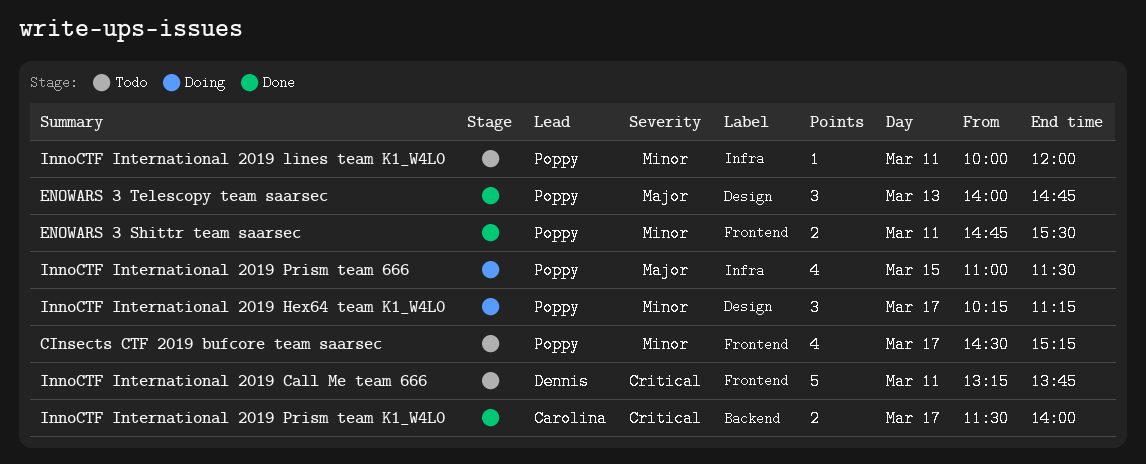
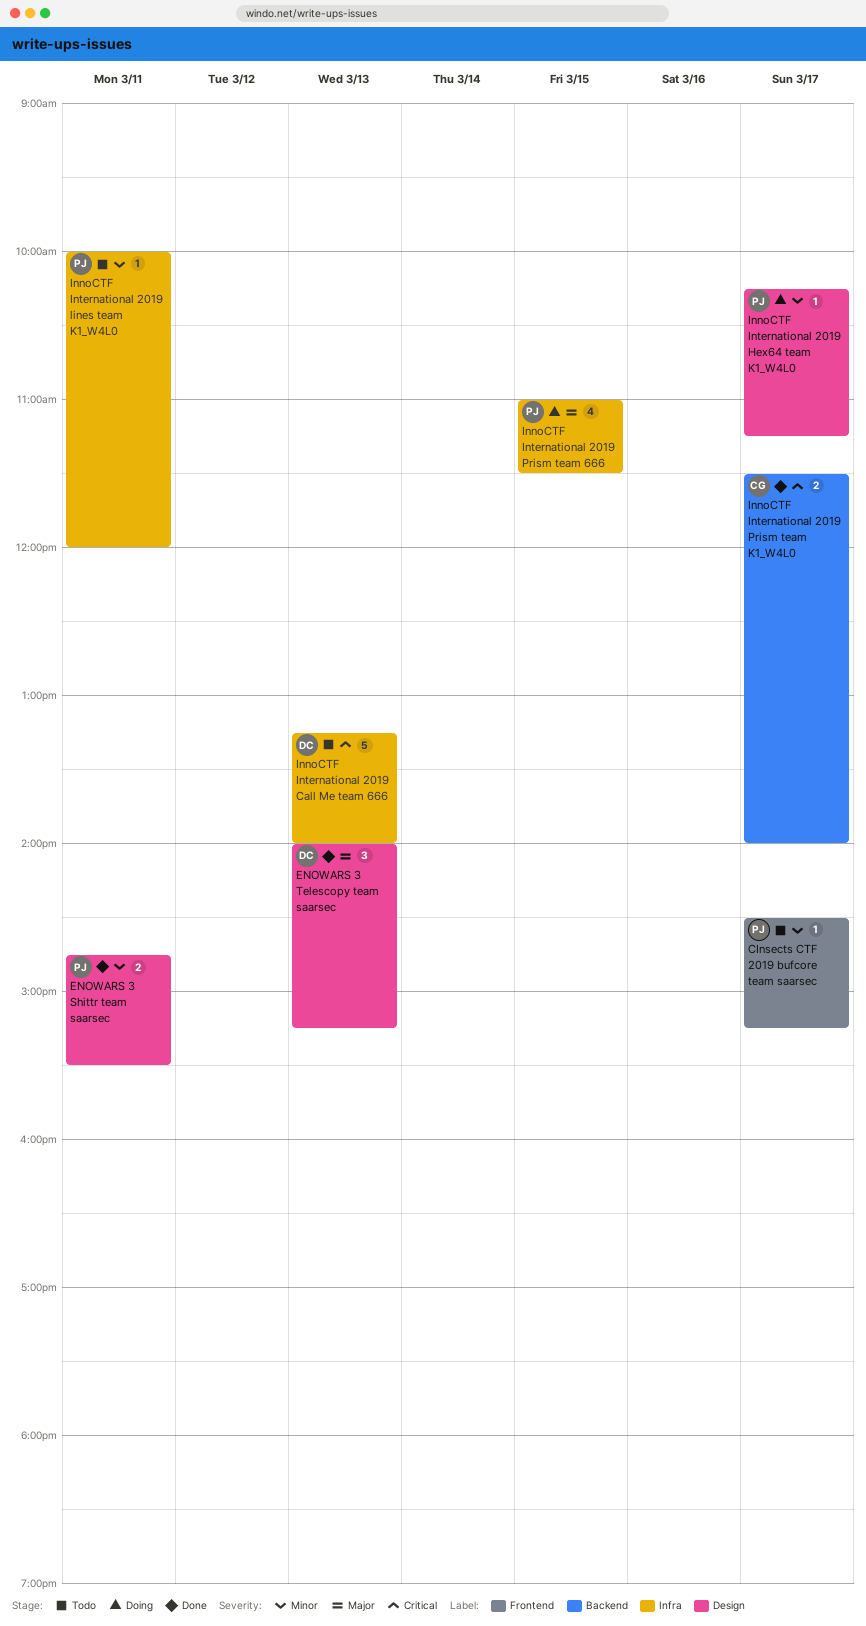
CInsects CTF 2019 bufcore team saarsec, estimate: 4 -> 1
ENOWARS 3 Shittr team saarsec, label: Frontend -> Design
ENOWARS 3 Telescopy team saarsec, owner: Poppy -> Dennis
ENOWARS 3 Telescopy team saarsec, ends: 14:45 -> 15:15
InnoCTF International 2019 Call Me team 666, label: Frontend -> Infra
InnoCTF International 2019 Call Me team 666, day: Mar 11 -> Mar 13
InnoCTF International 2019 Call Me team 666, ends: 13:45 -> 14:00
InnoCTF International 2019 Hex64 team K1_W4L0, estimate: 3 -> 1

